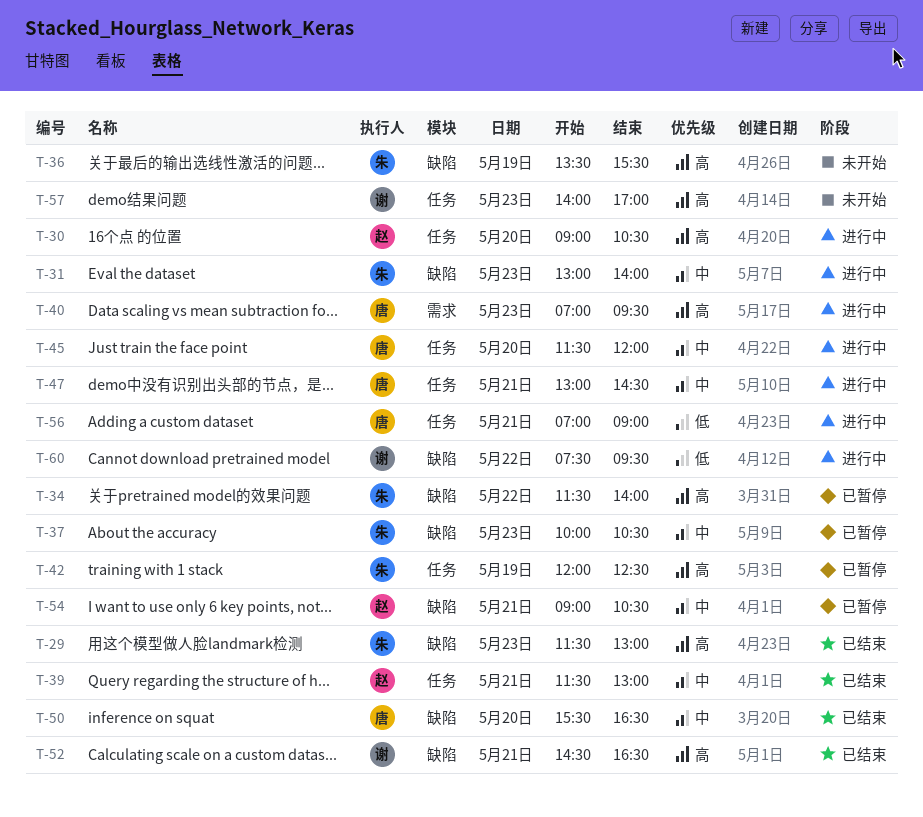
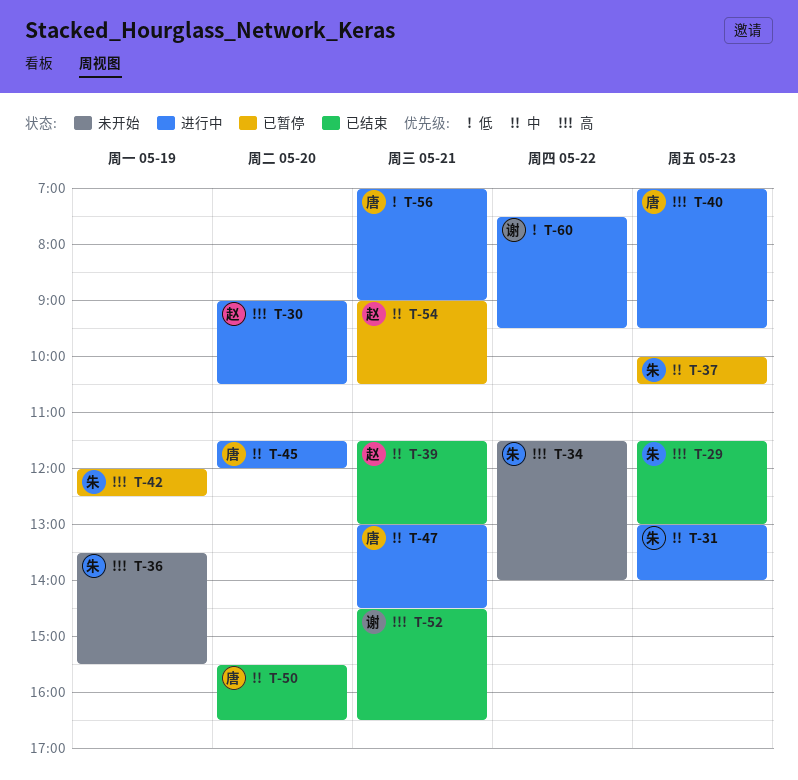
T-34, status: 已暂停 -> 未开始
T-57: present -> none

